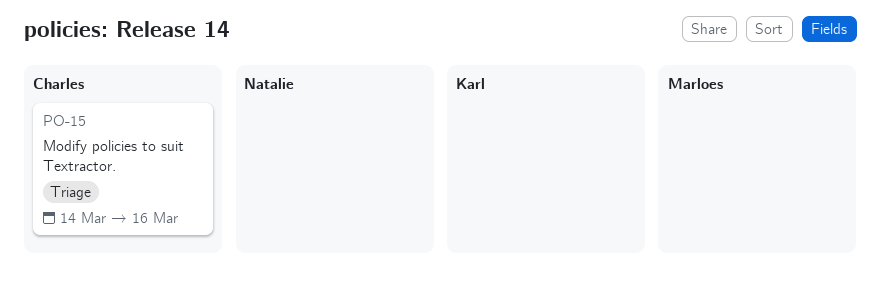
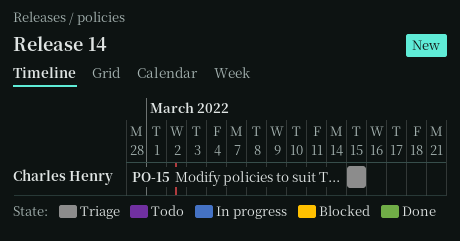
PO-15, start: Mar 14 -> Mar 15
PO-15, due: Mar 16 -> Mar 15

